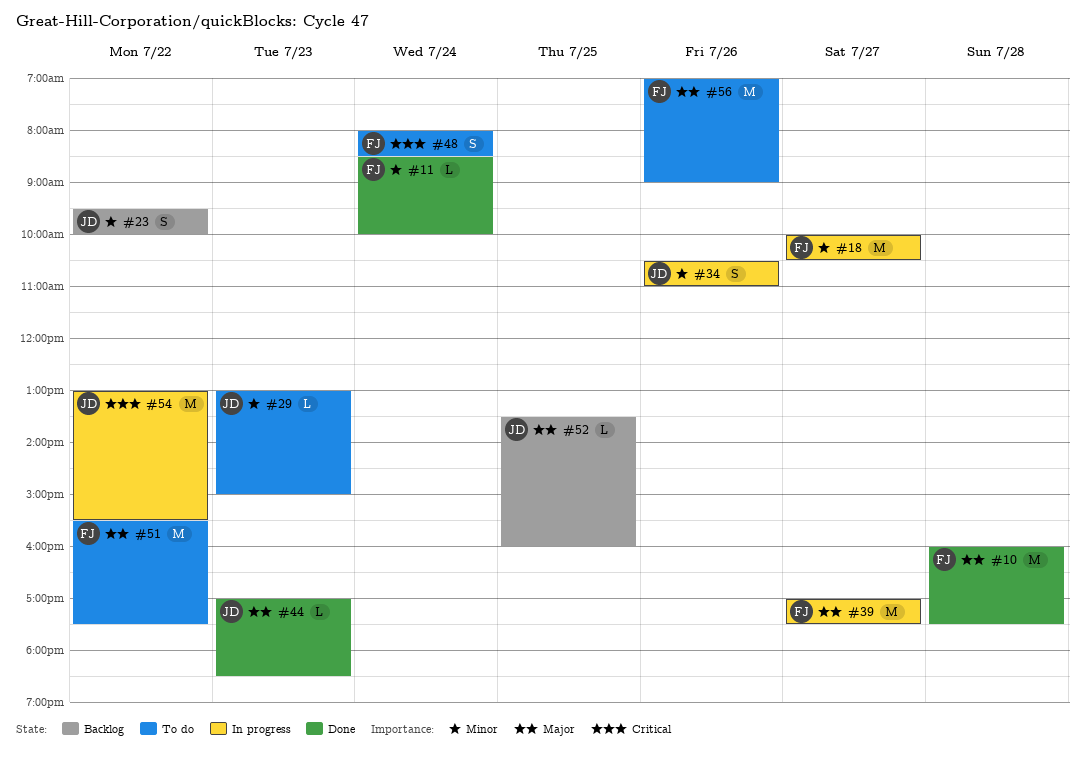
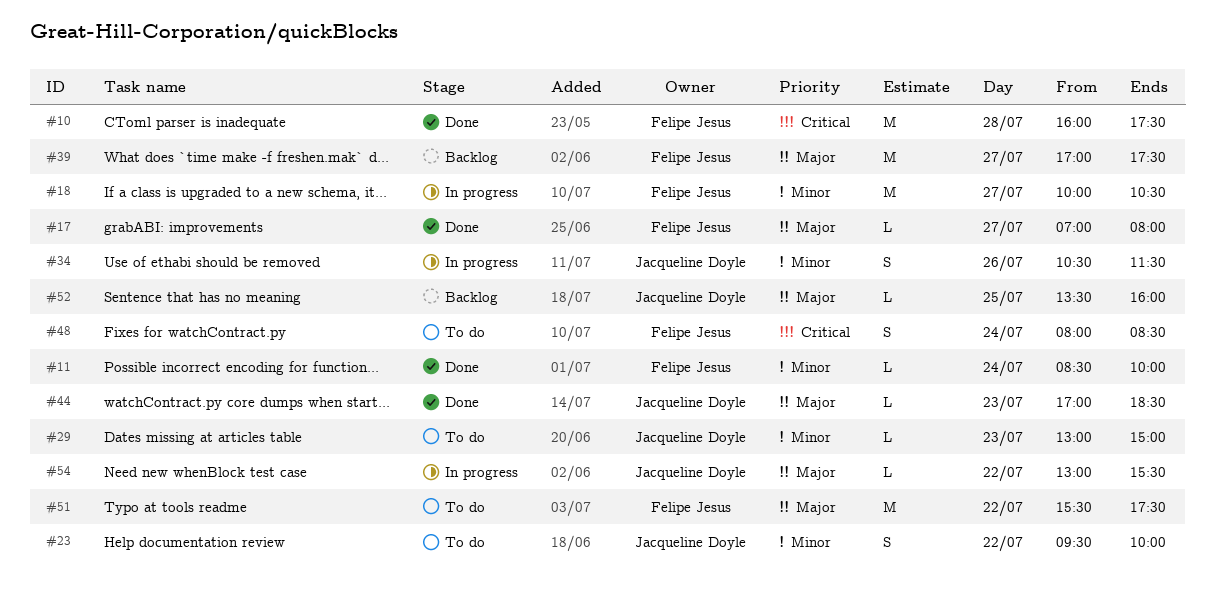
#10, priority: Major -> Critical
#17: none -> present
#23, status: Backlog -> To do
#34, ends: 11:00 -> 11:30
#39, status: In progress -> Backlog
#54, priority: Critical -> Major
#54, estimate: M -> L
#56: present -> none

